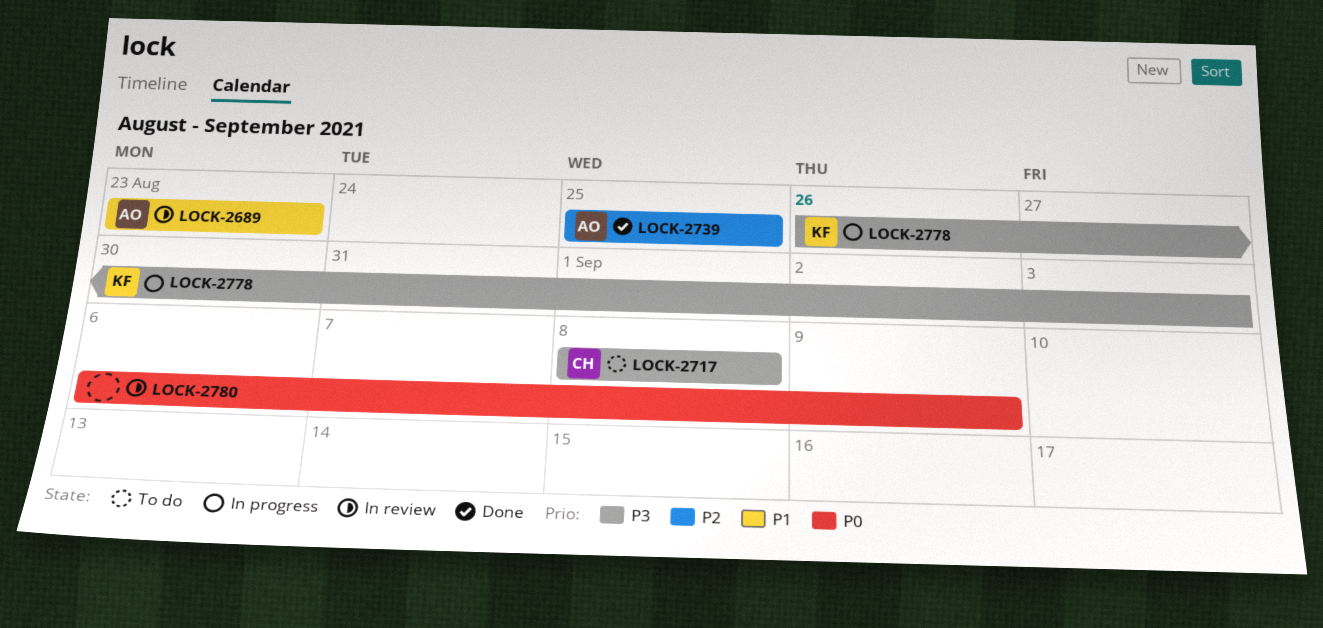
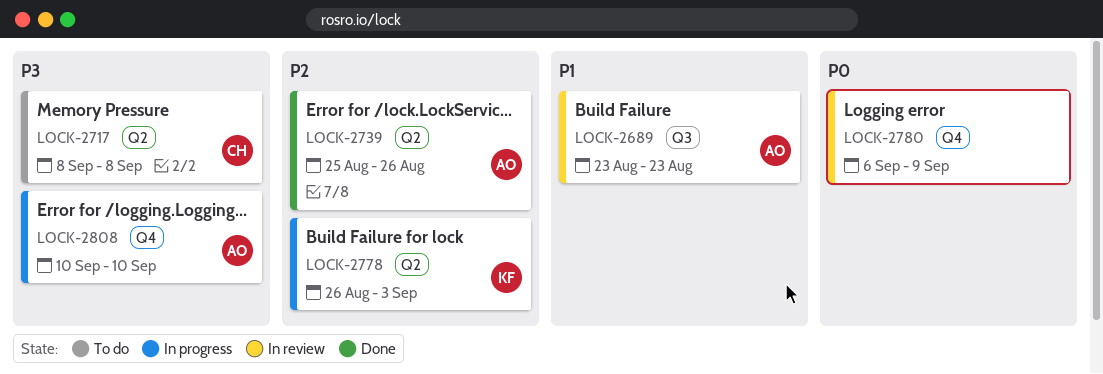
LOCK-2739, due: Aug 25 -> Aug 26
LOCK-2778, priority: P3 -> P2
LOCK-2808: none -> present

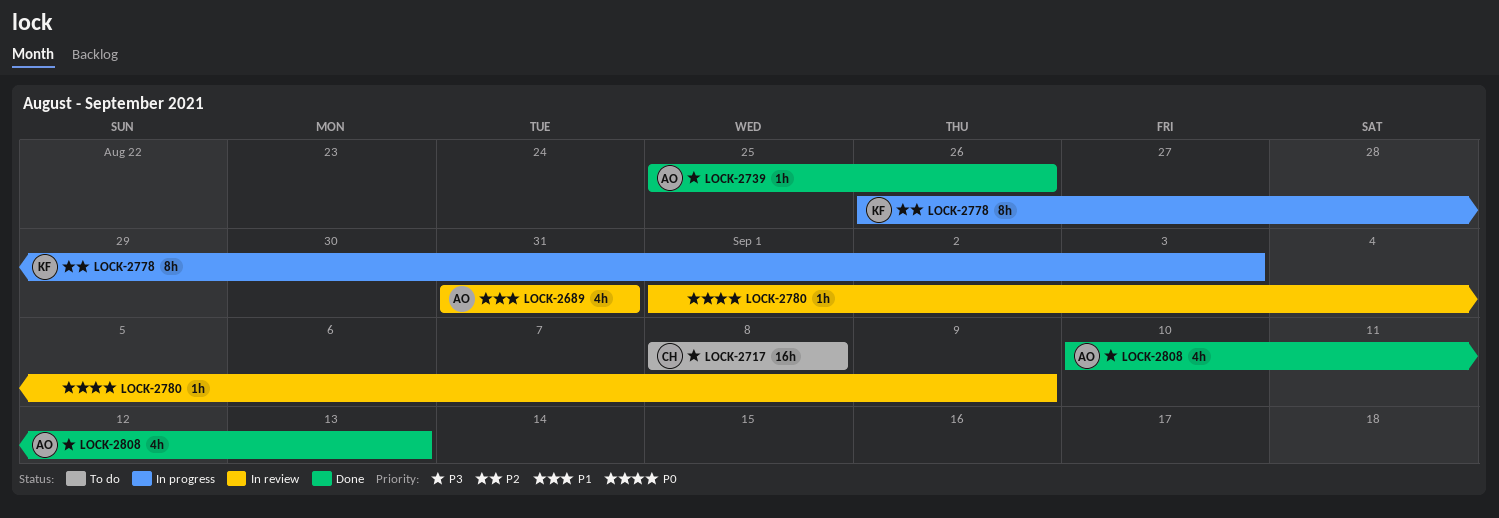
LOCK-2689, start: Aug 23 -> Aug 31
LOCK-2689, due: Aug 23 -> Aug 31
LOCK-2739, priority: P2 -> P3
LOCK-2780, start: Sep 6 -> Sep 1
LOCK-2808, status: In progress -> Done
LOCK-2808, due: Sep 10 -> Sep 13

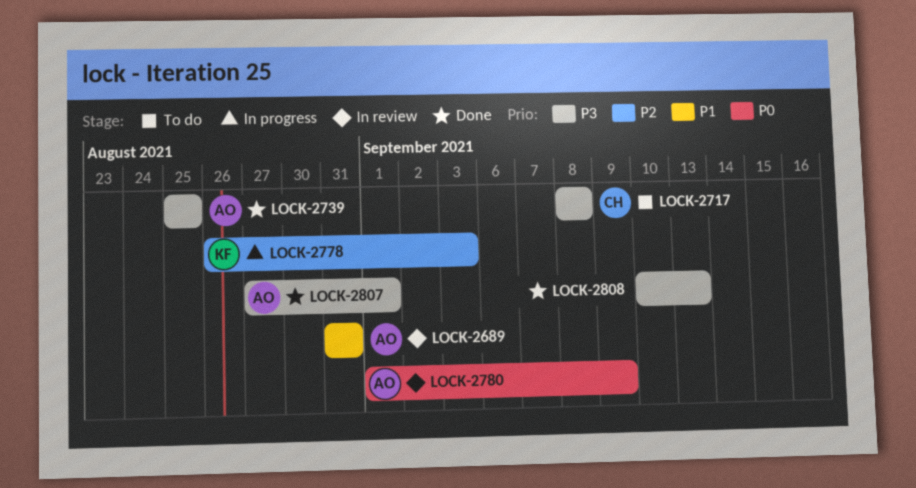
LOCK-2739, due: Aug 26 -> Aug 25
LOCK-2780, owner: none -> AO
LOCK-2807: none -> present
LOCK-2808, owner: AO -> none

